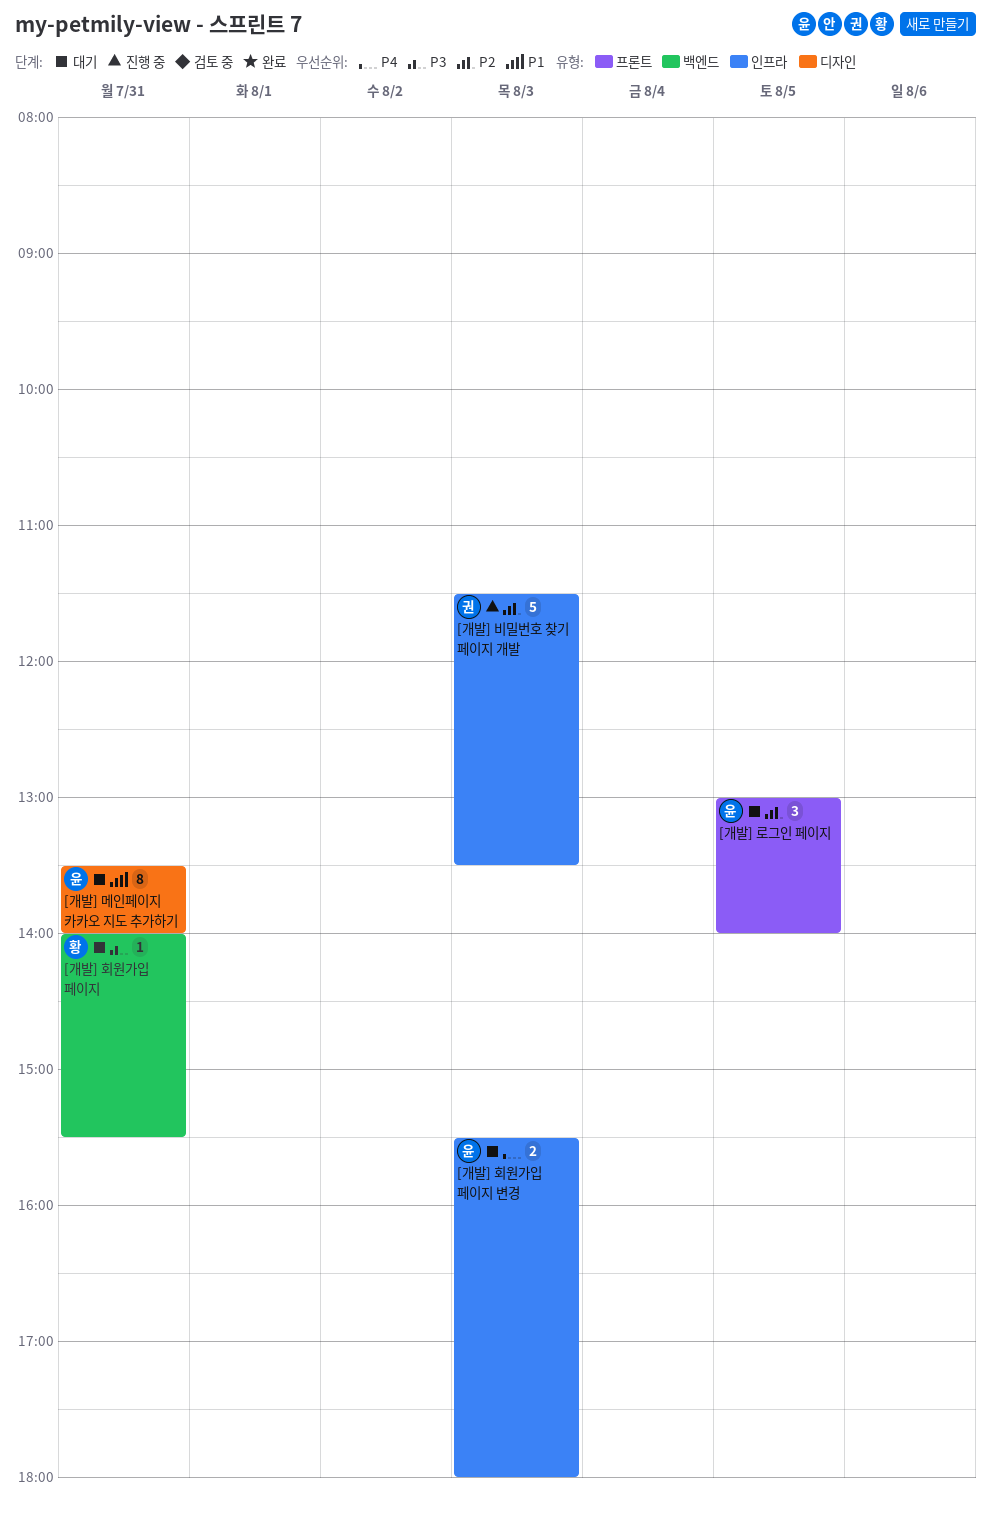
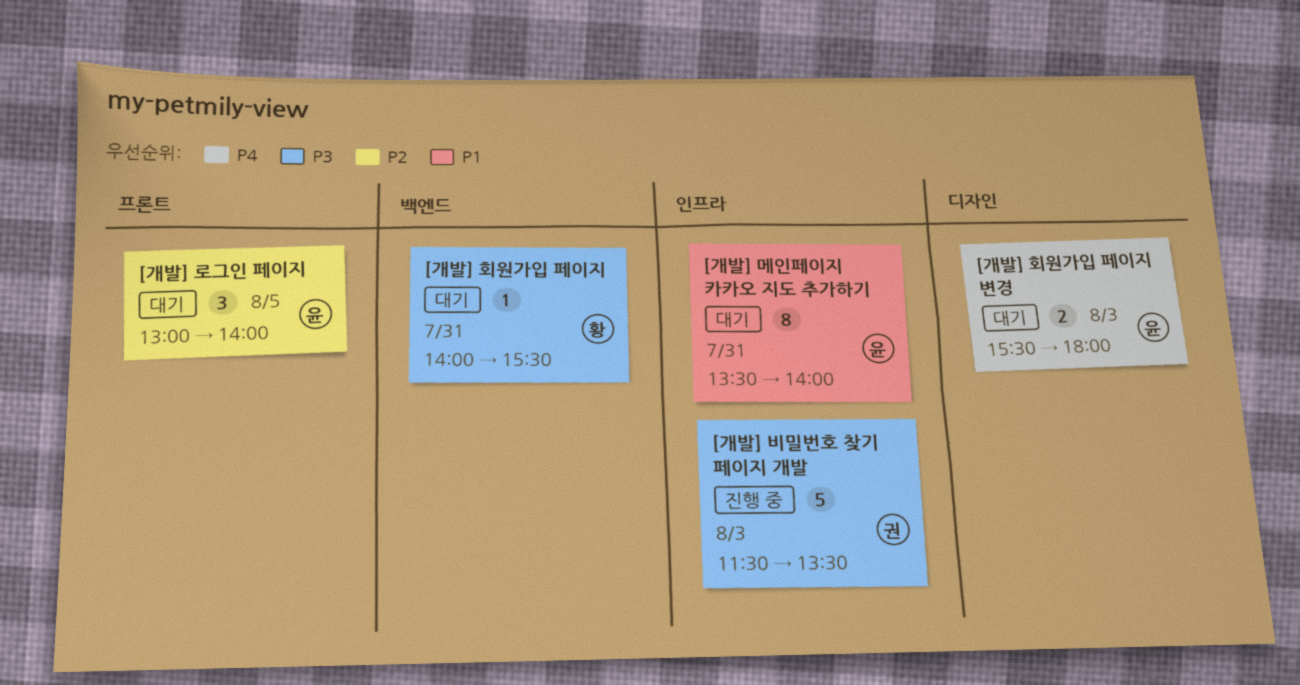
[개발] 메인페이지 카카오 지도 추가하기, label: 디자인 -> 인프라
[개발] 비밀번호 찾기 페이지 개발, priority: P2 -> P3
[개발] 회원가입 페이지 변경, label: 인프라 -> 디자인

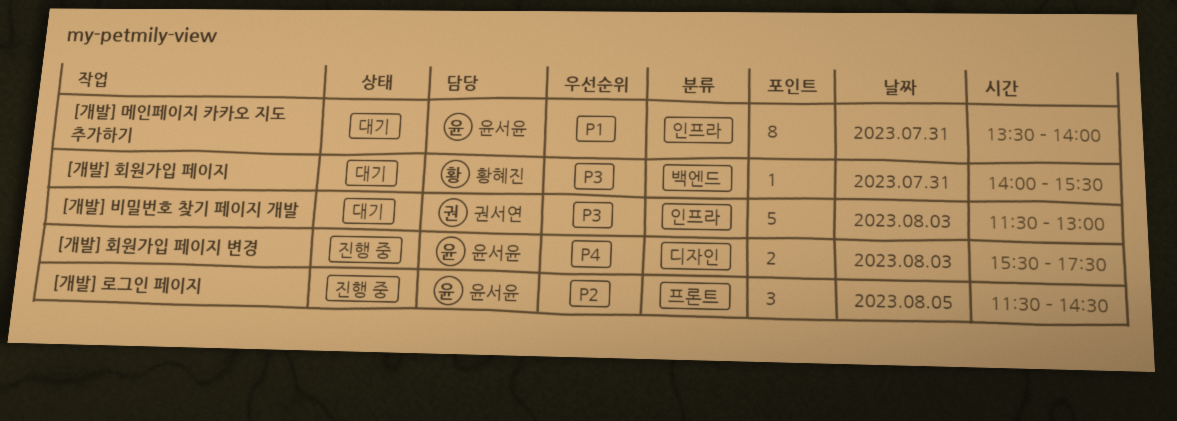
[개발] 로그인 페이지, status: 대기 -> 진행 중
[개발] 로그인 페이지, begins: 13:00 -> 11:30
[개발] 로그인 페이지, ends: 14:00 -> 14:30
[개발] 비밀번호 찾기 페이지 개발, status: 진행 중 -> 대기
[개발] 비밀번호 찾기 페이지 개발, ends: 13:30 -> 13:00
[개발] 회원가입 페이지 변경, status: 대기 -> 진행 중
[개발] 회원가입 페이지 변경, ends: 18:00 -> 17:30

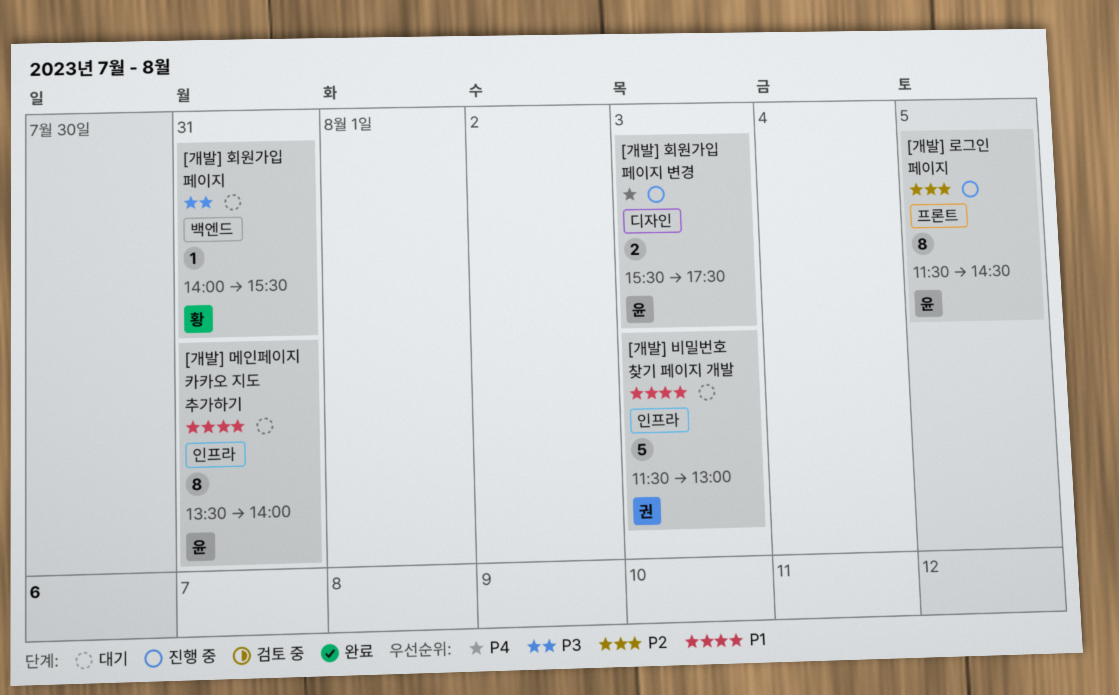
[개발] 로그인 페이지, estimate: 3 -> 8
[개발] 비밀번호 찾기 페이지 개발, priority: P3 -> P1

